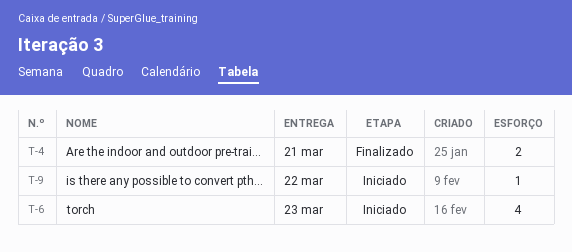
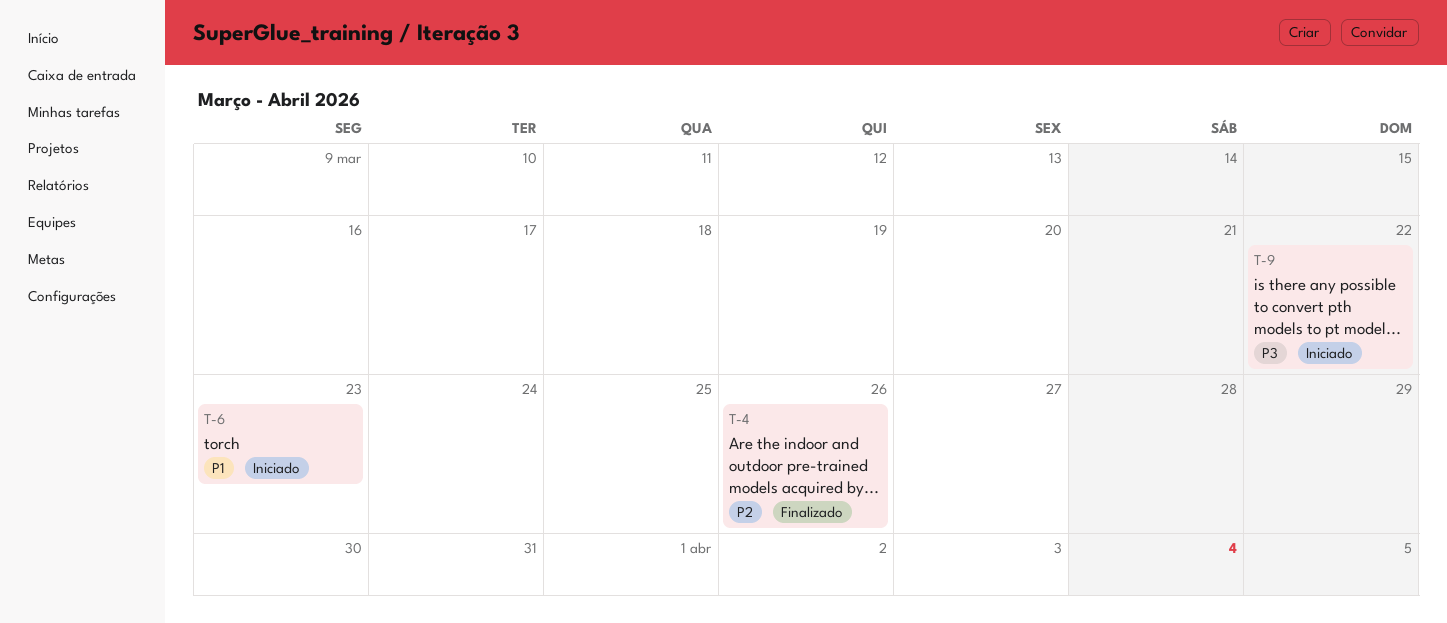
T-4, due: Mar 21 -> Mar 26

